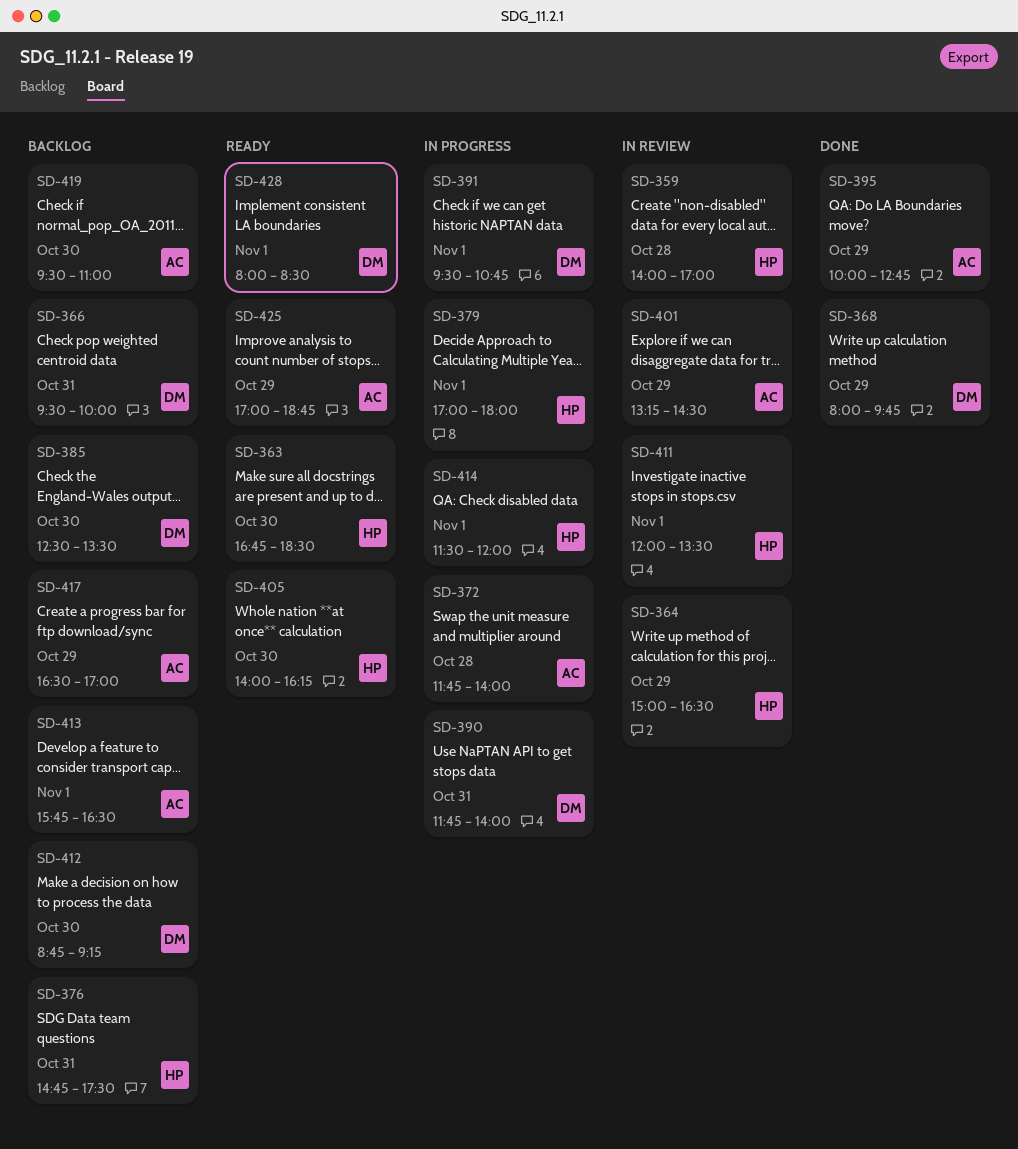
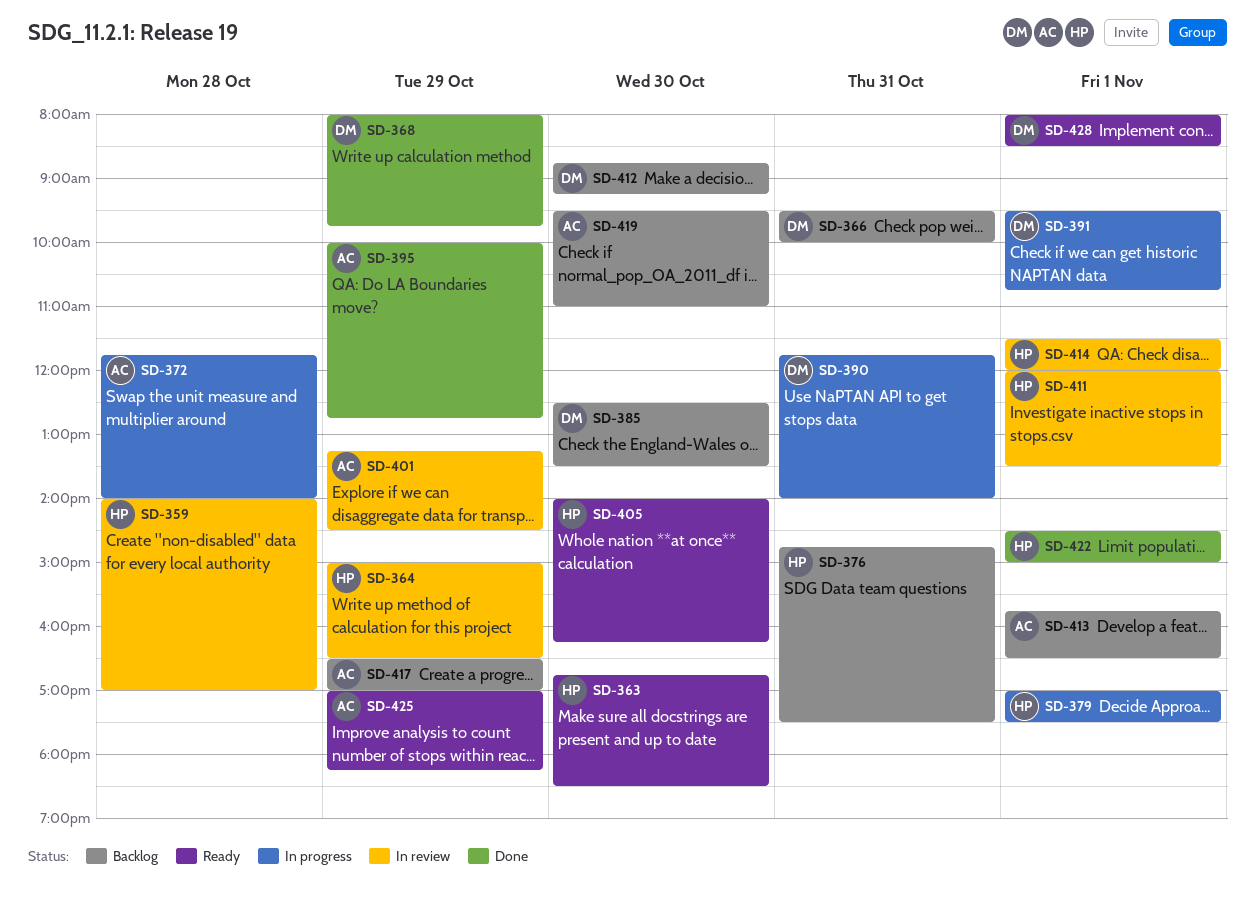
SD-379, ends: 18:00 -> 17:30
SD-414, status: In progress -> In review
SD-422: none -> present
SD-425, ends: 18:45 -> 18:15

